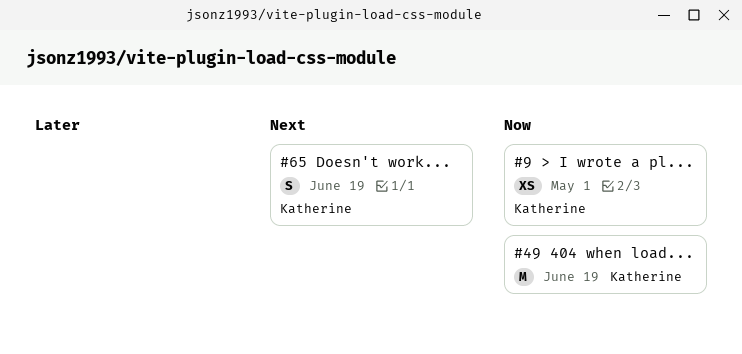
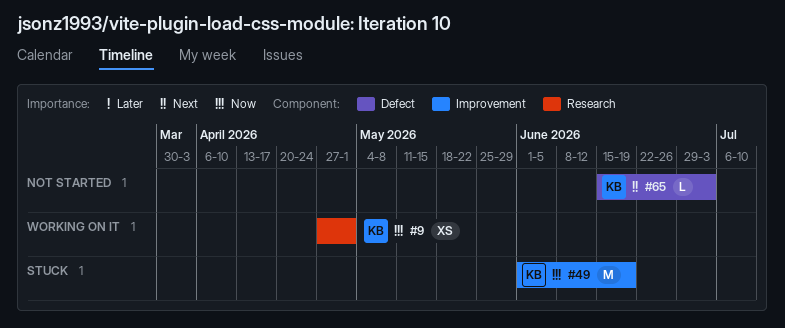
#65, estimate: S -> L
#65, due: Jun 19 -> Jul 3

